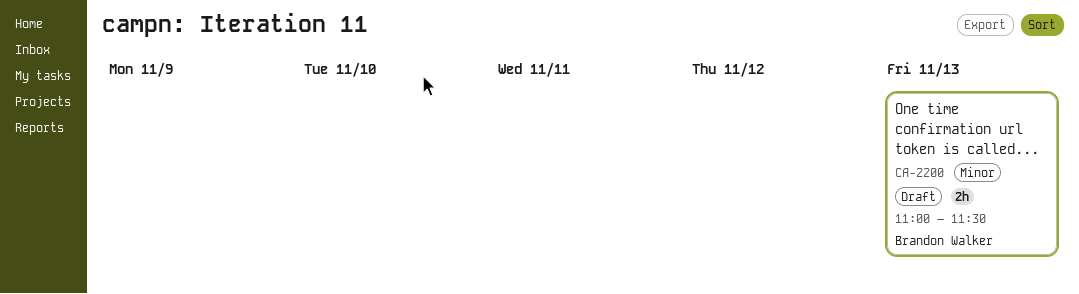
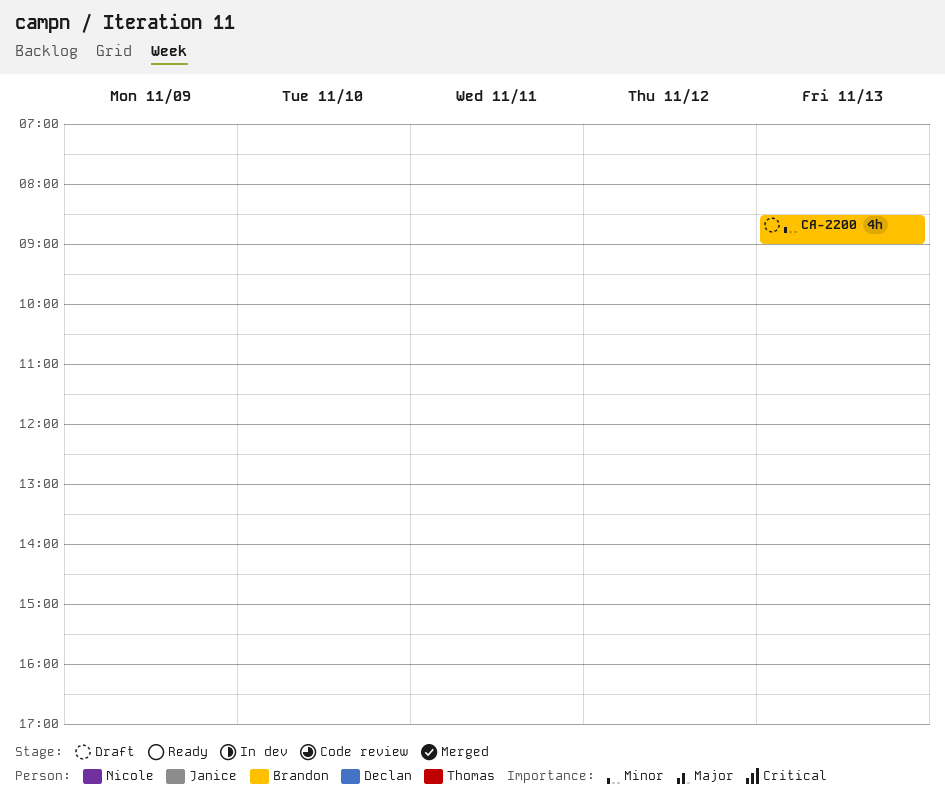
CA-2200, estimate: 2h -> 4h
CA-2200, begins: 11:00 -> 08:30
CA-2200, ends: 11:30 -> 09:00

